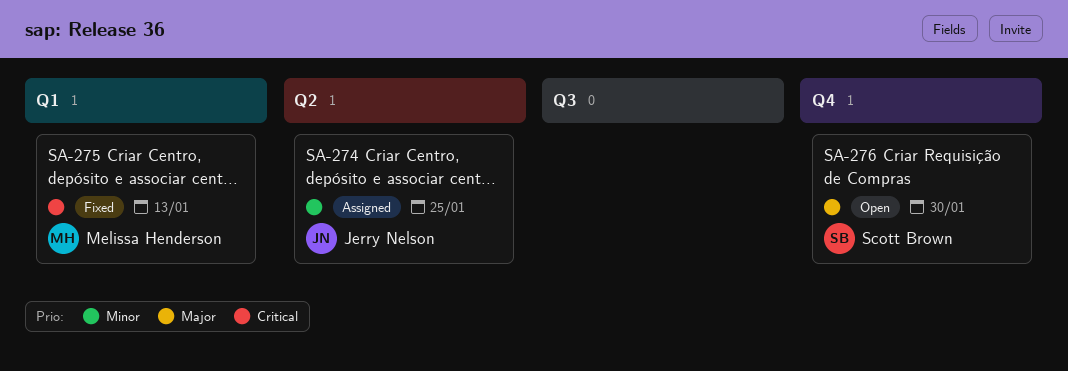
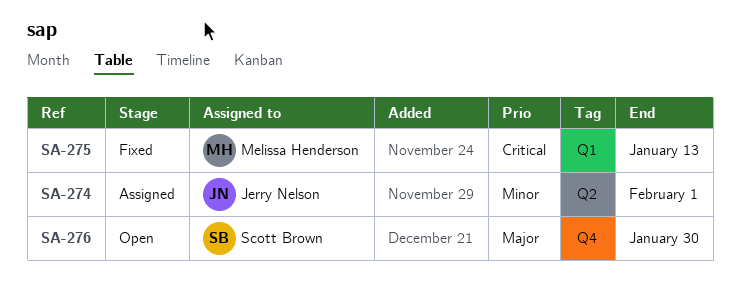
SA-274, due: Jan 25 -> Feb 1

